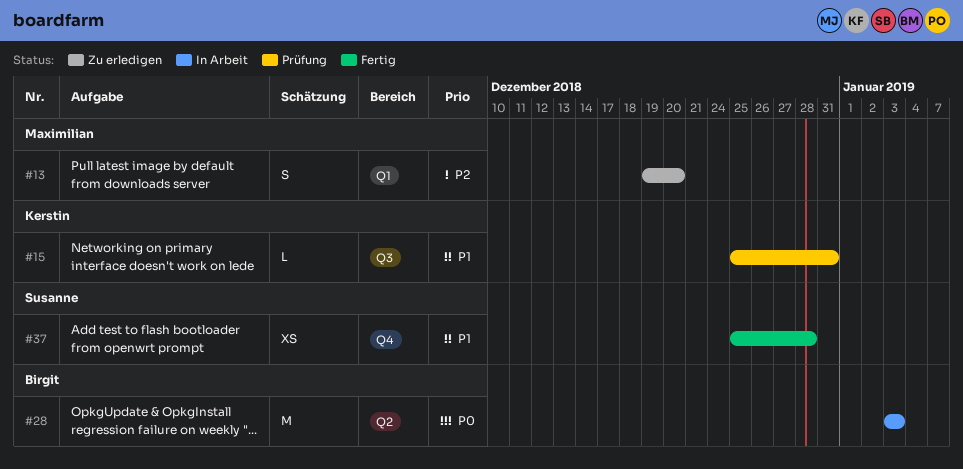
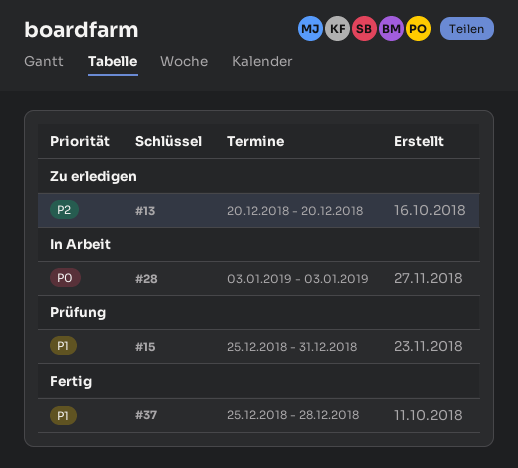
#13, start: Dec 19 -> Dec 20

